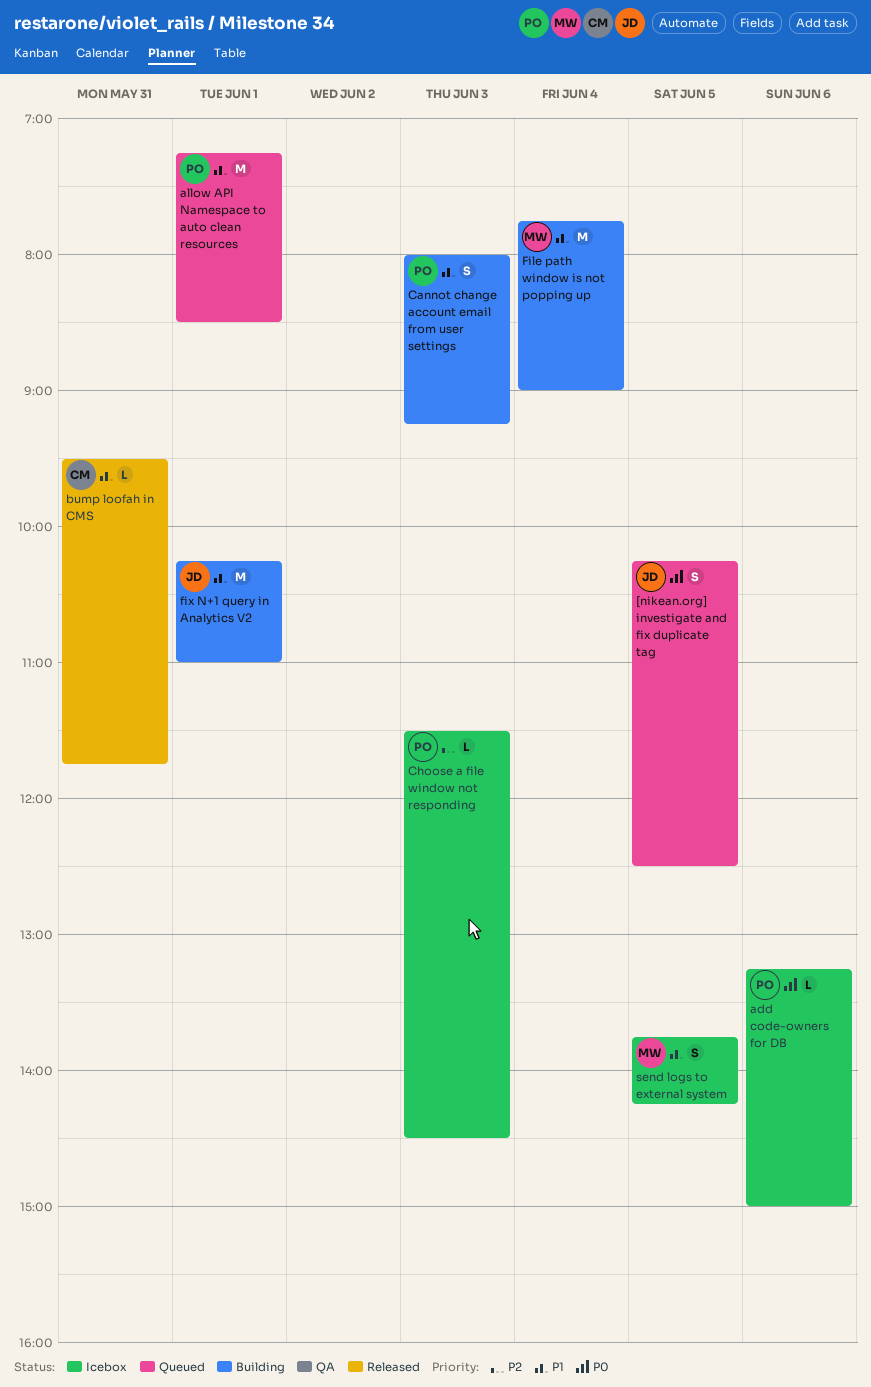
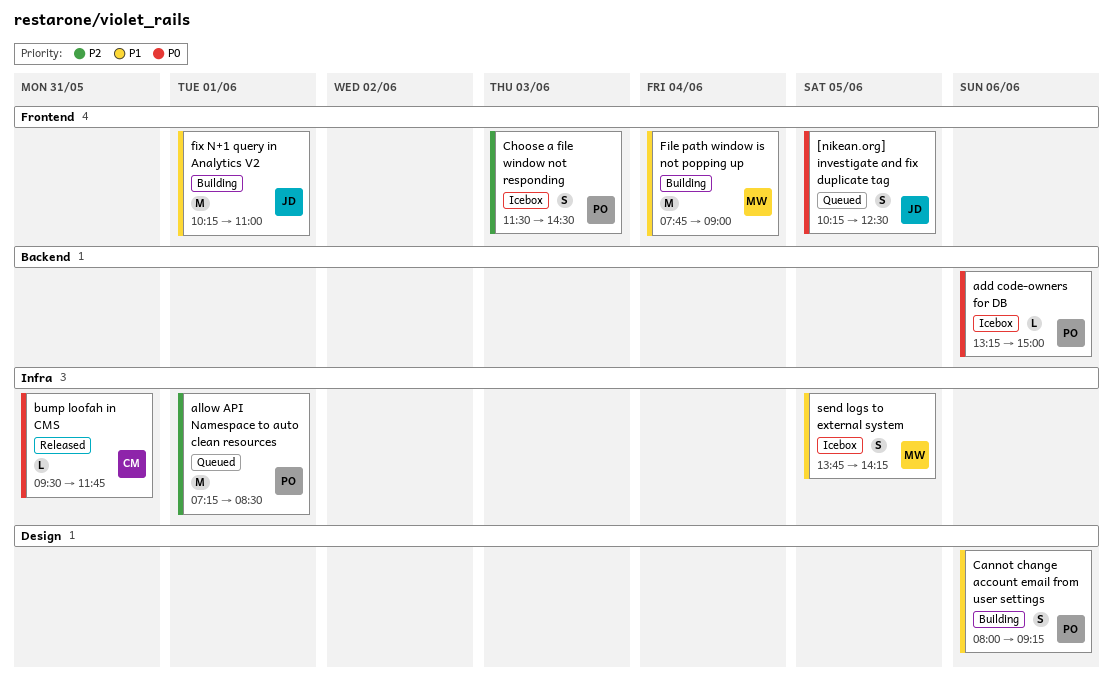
allow API Namespace to auto clean resources, priority: P1 -> P2
bump loofah in CMS, priority: P1 -> P0
Cannot change account email from user settings, day: Jun 3 -> Jun 6
Choose a file window not responding, estimate: L -> S

